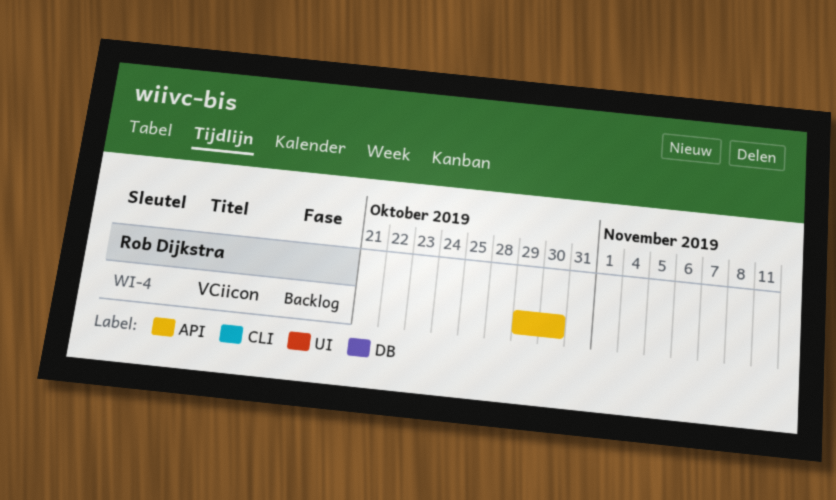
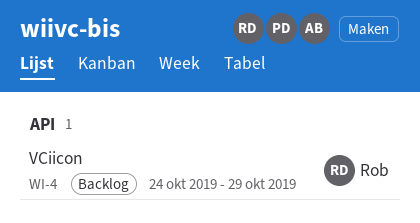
WI-4, start: Oct 29 -> Oct 24
WI-4, due: Oct 30 -> Oct 29

